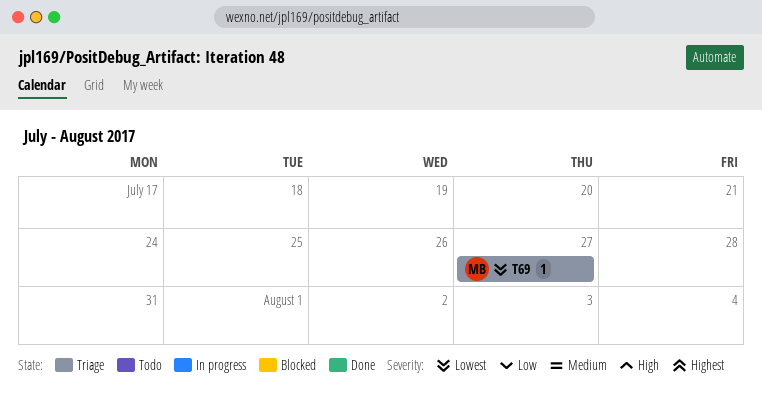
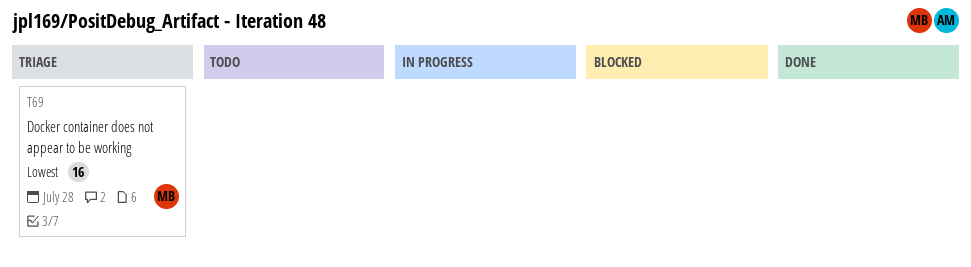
T69, estimate: 1 -> 16
T69, due: Jul 27 -> Jul 28

